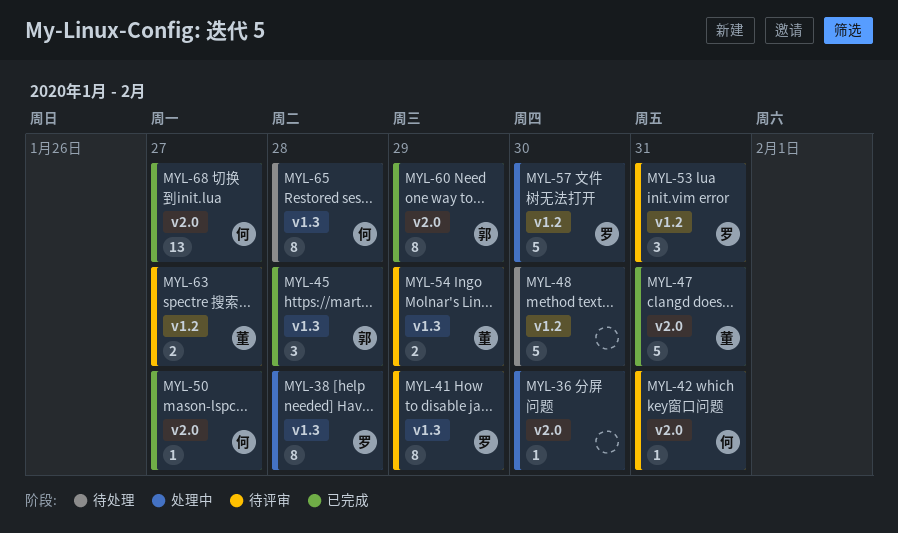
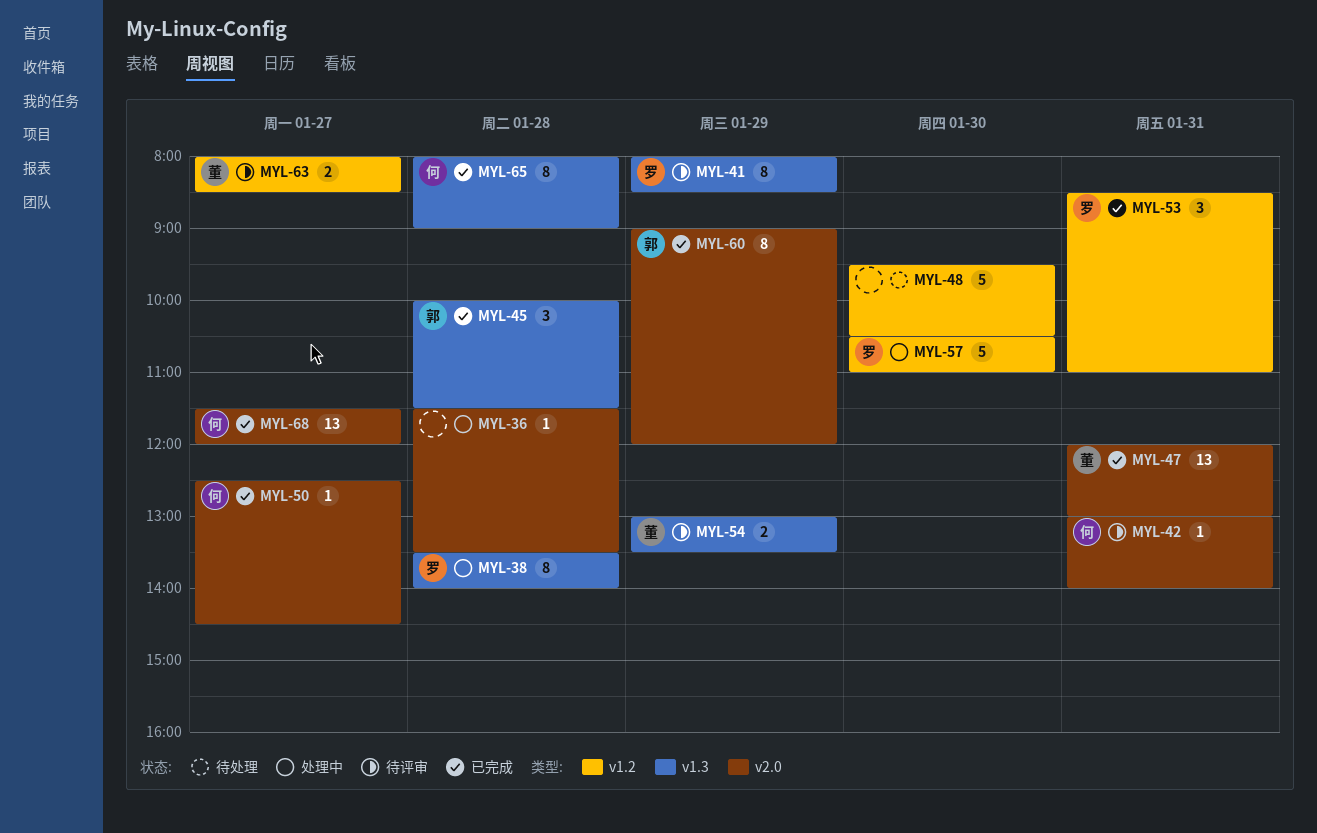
MYL-36, day: Jan 30 -> Jan 28
MYL-47, estimate: 5 -> 13
MYL-53, status: 待评审 -> 已完成
MYL-65, status: 待处理 -> 已完成

